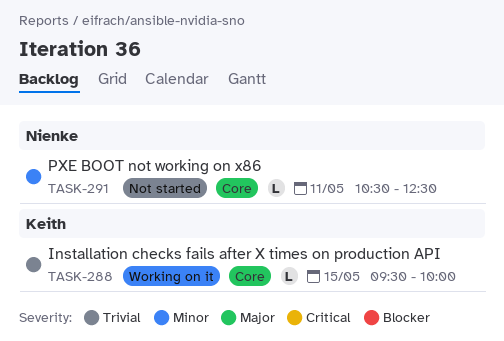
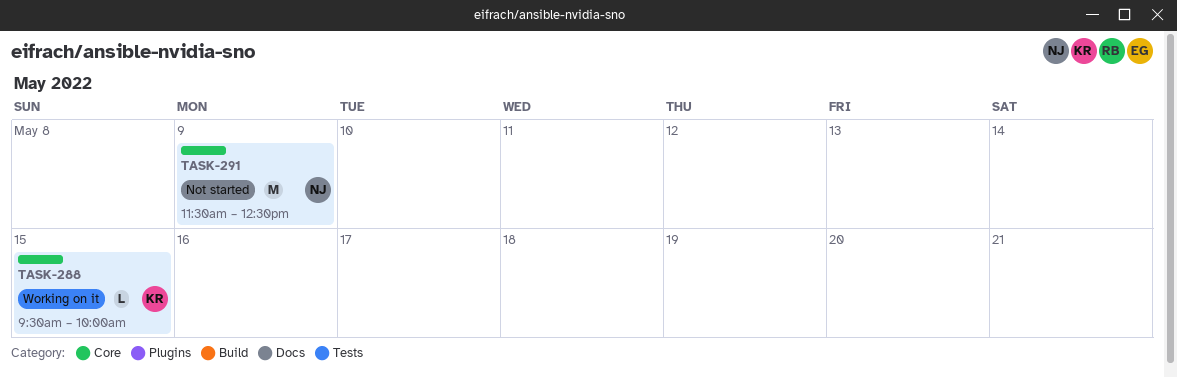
TASK-291, estimate: L -> M
TASK-291, day: May 11 -> May 9
TASK-291, begins: 10:30 -> 11:30

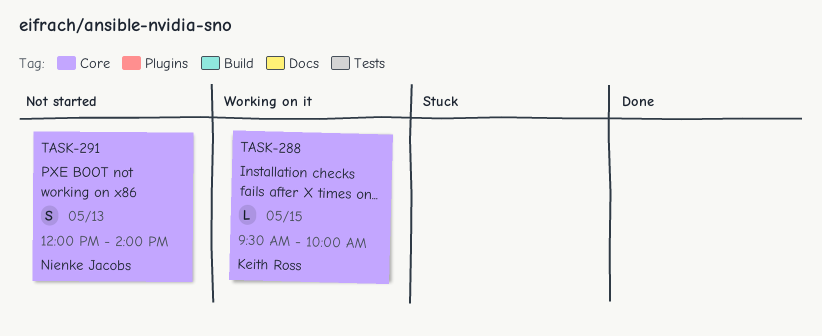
TASK-291, estimate: M -> S
TASK-291, day: May 9 -> May 13
TASK-291, begins: 11:30 -> 12:00
TASK-291, ends: 12:30 -> 14:00

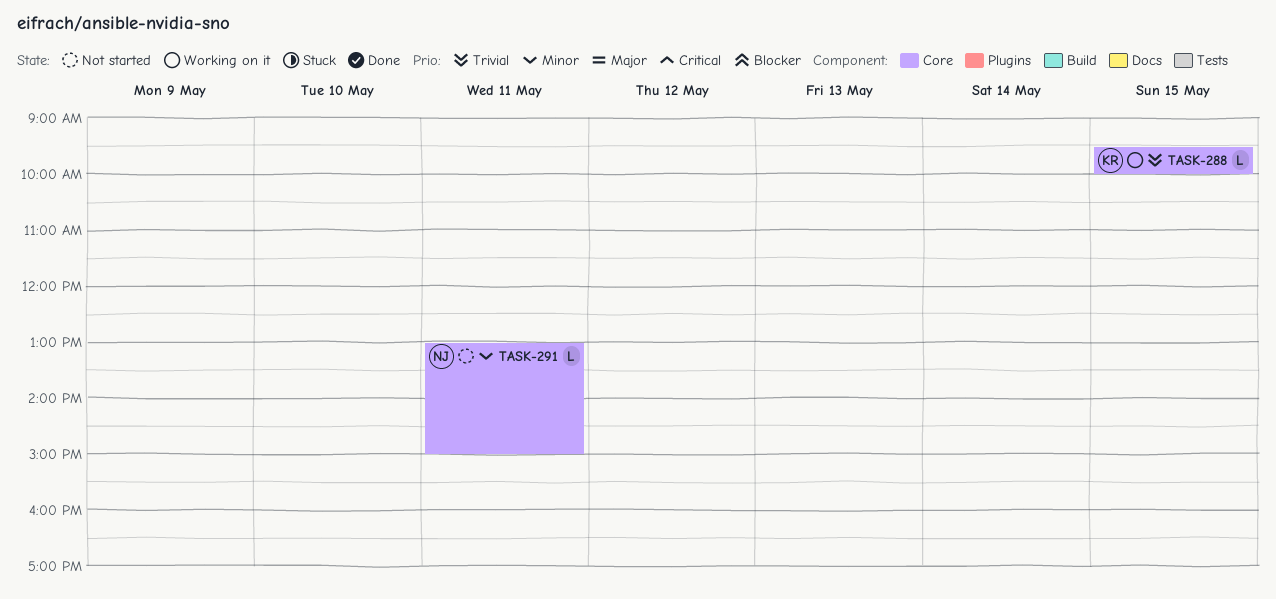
TASK-291, estimate: S -> L
TASK-291, day: May 13 -> May 11
TASK-291, begins: 12:00 -> 13:00
TASK-291, ends: 14:00 -> 15:00

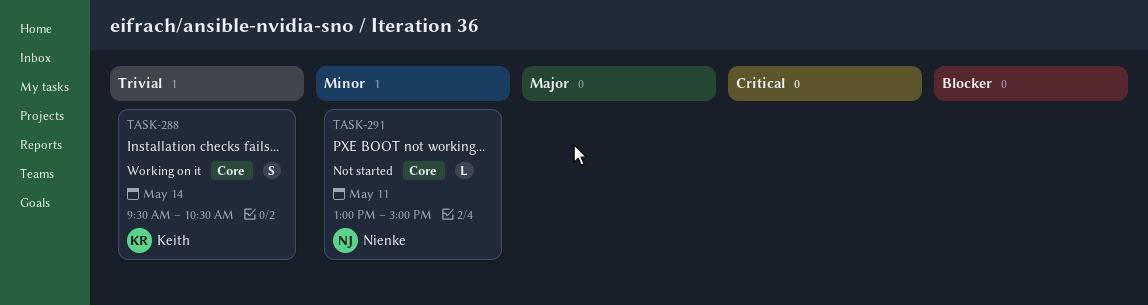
TASK-288, estimate: L -> S
TASK-288, day: May 15 -> May 14
TASK-288, ends: 10:00 -> 10:30

